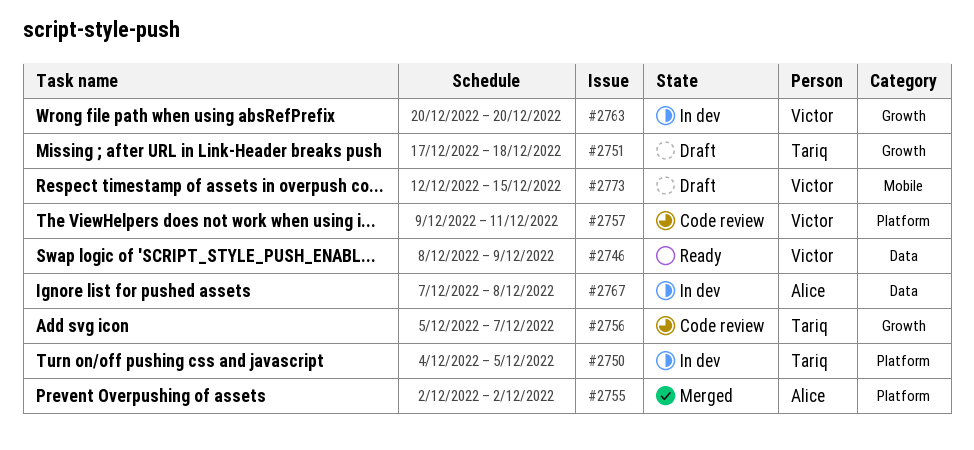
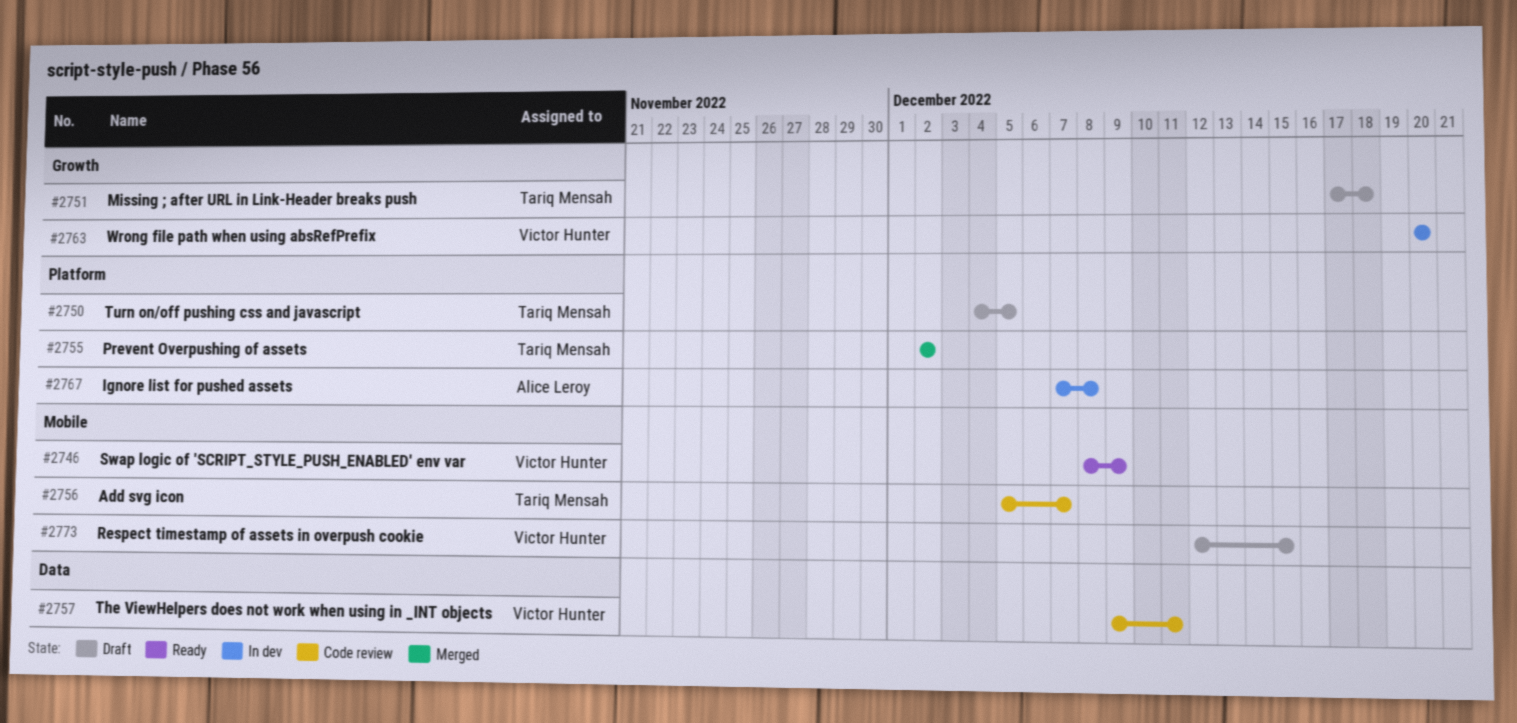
#2746, label: Data -> Mobile
#2750, status: In dev -> Draft
#2755, owner: Alice Leroy -> Tariq Mensah
#2756, label: Growth -> Mobile
#2757, label: Platform -> Data
#2767, label: Data -> Platform

